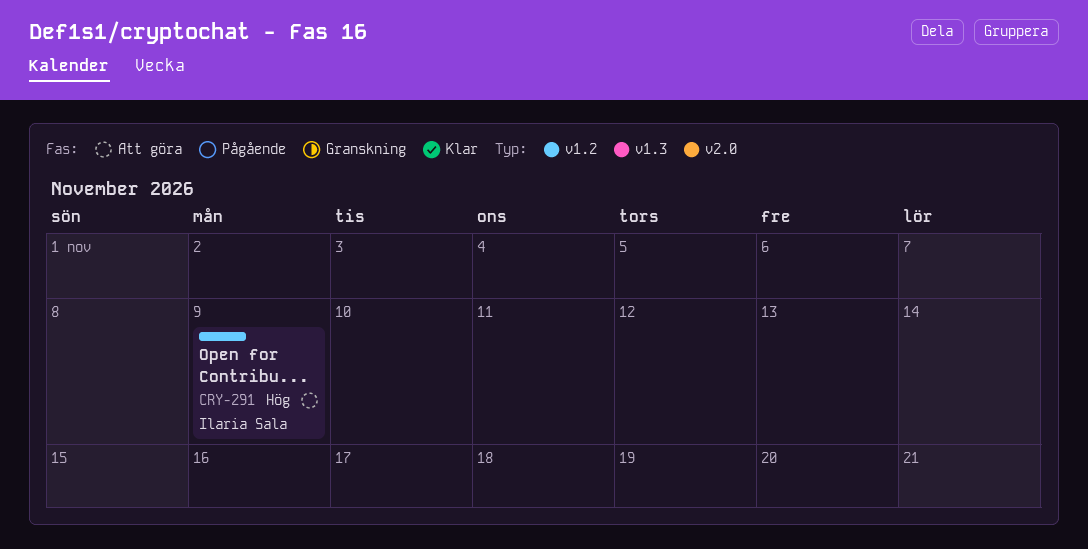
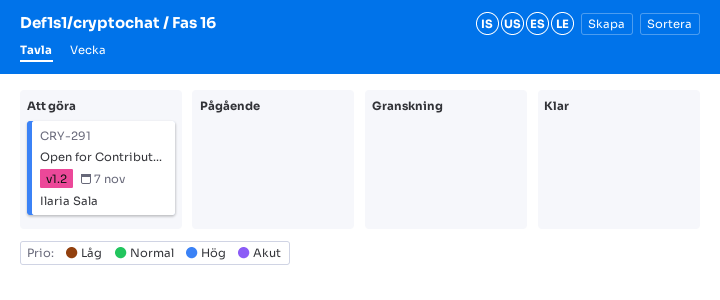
CRY-291, due: Nov 9 -> Nov 7

